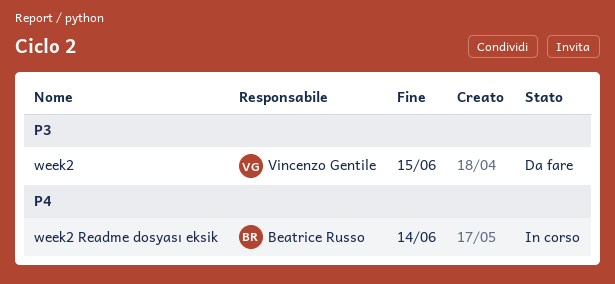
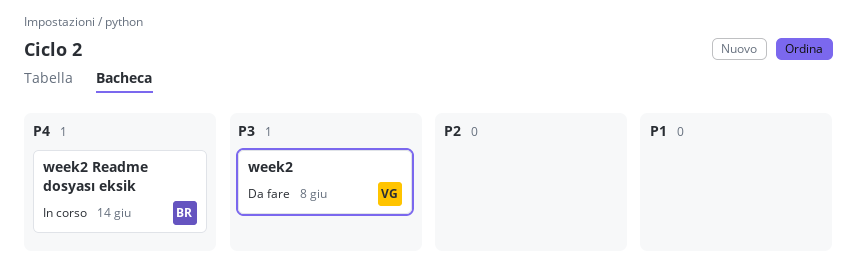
week2, due: Jun 15 -> Jun 8

